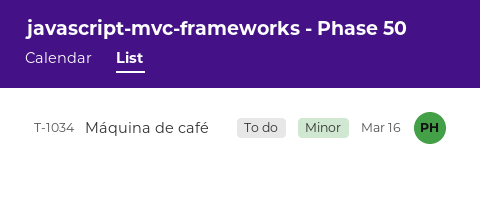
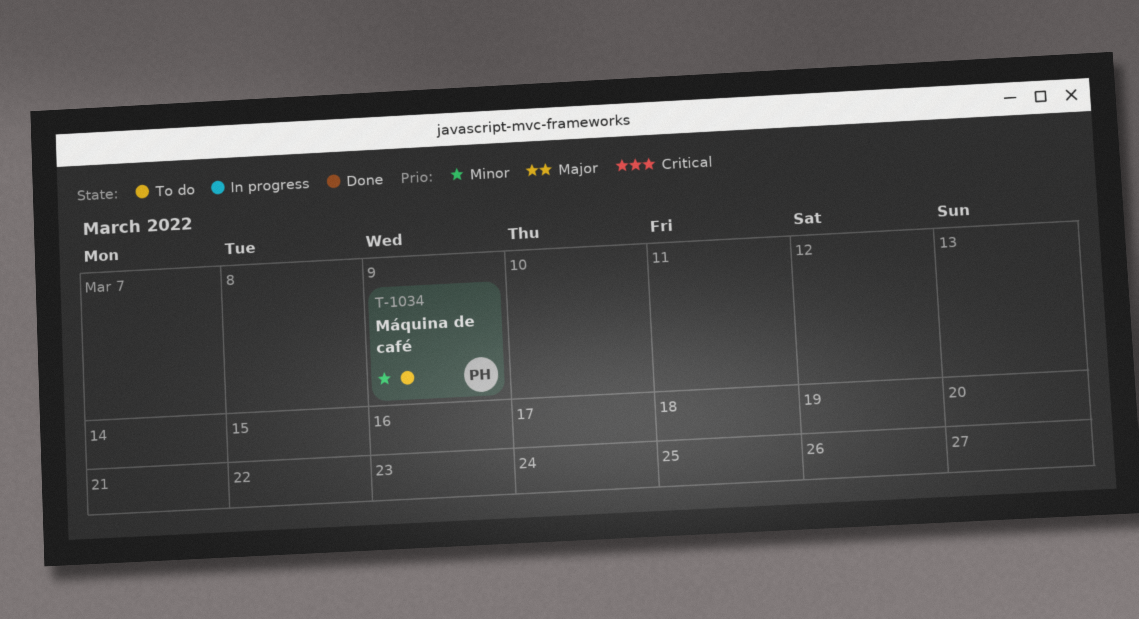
T-1034, due: Mar 16 -> Mar 9

